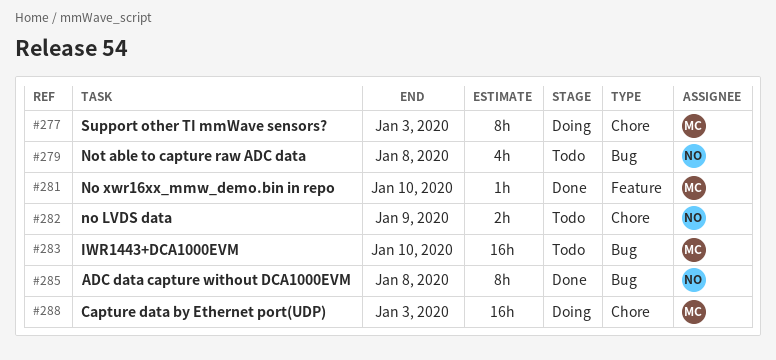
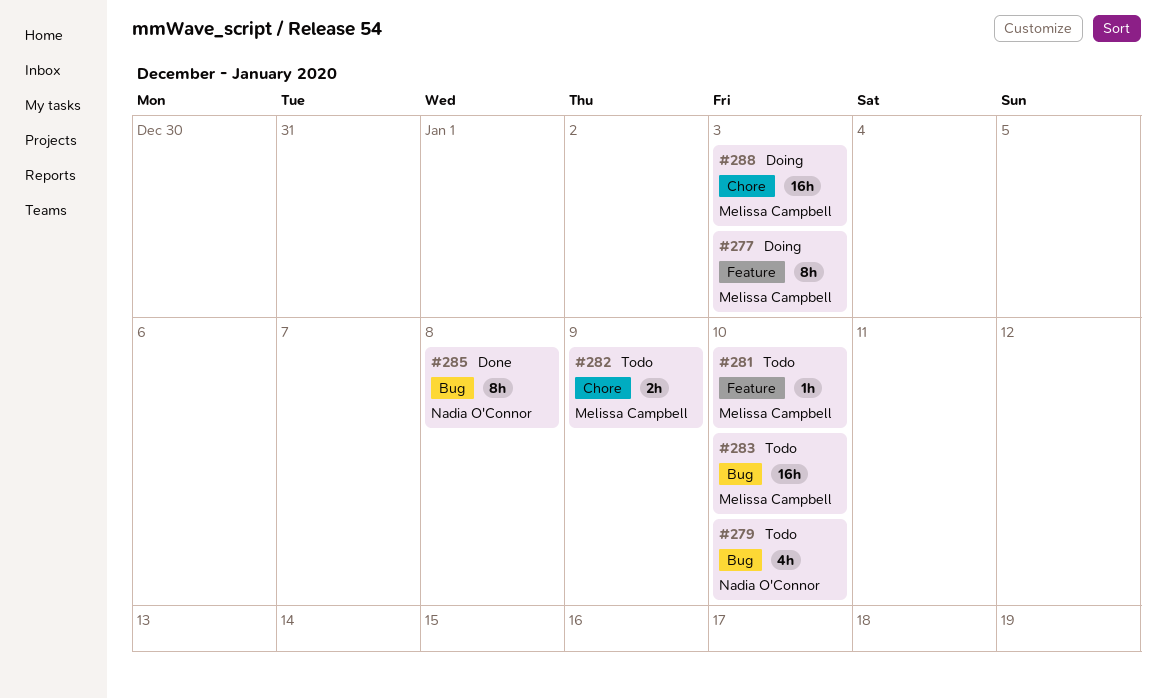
#277, label: Chore -> Feature
#279, due: Jan 8 -> Jan 10
#281, status: Done -> Todo
#282, owner: Nadia O'Connor -> Melissa Campbell

